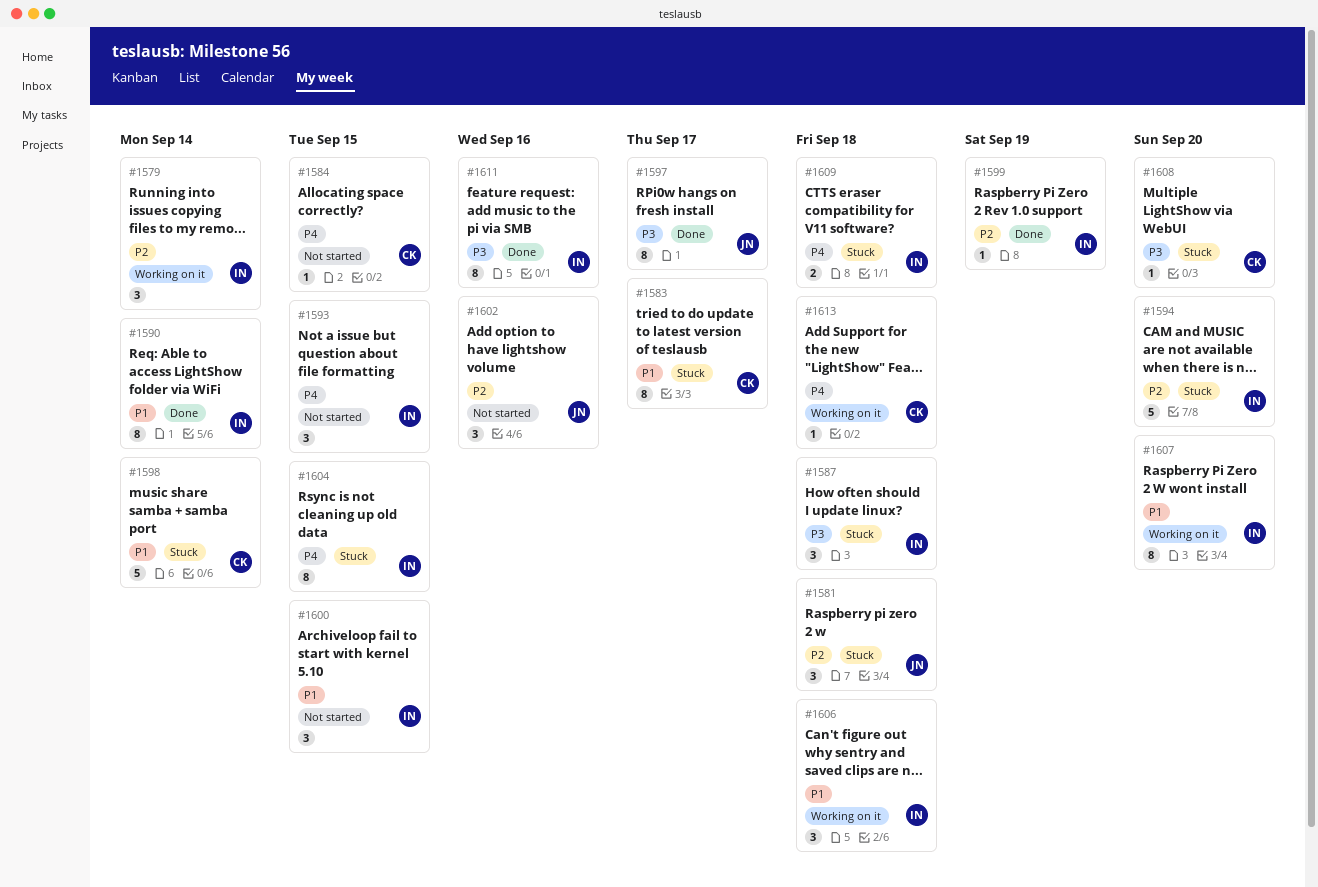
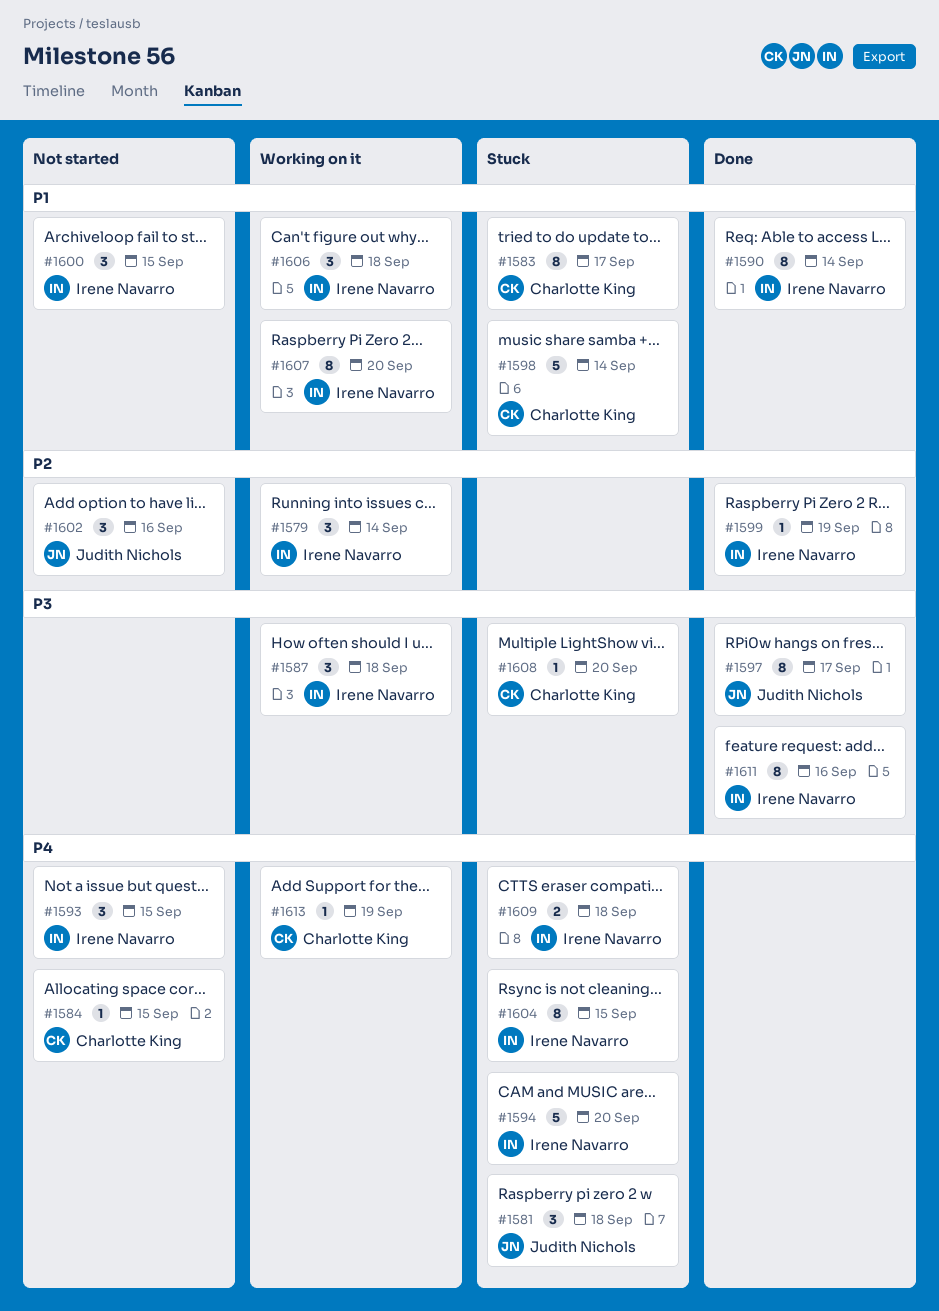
#1581, priority: P2 -> P4
#1587, status: Stuck -> Working on it
#1594, priority: P2 -> P4
#1613, due: Sep 18 -> Sep 19

